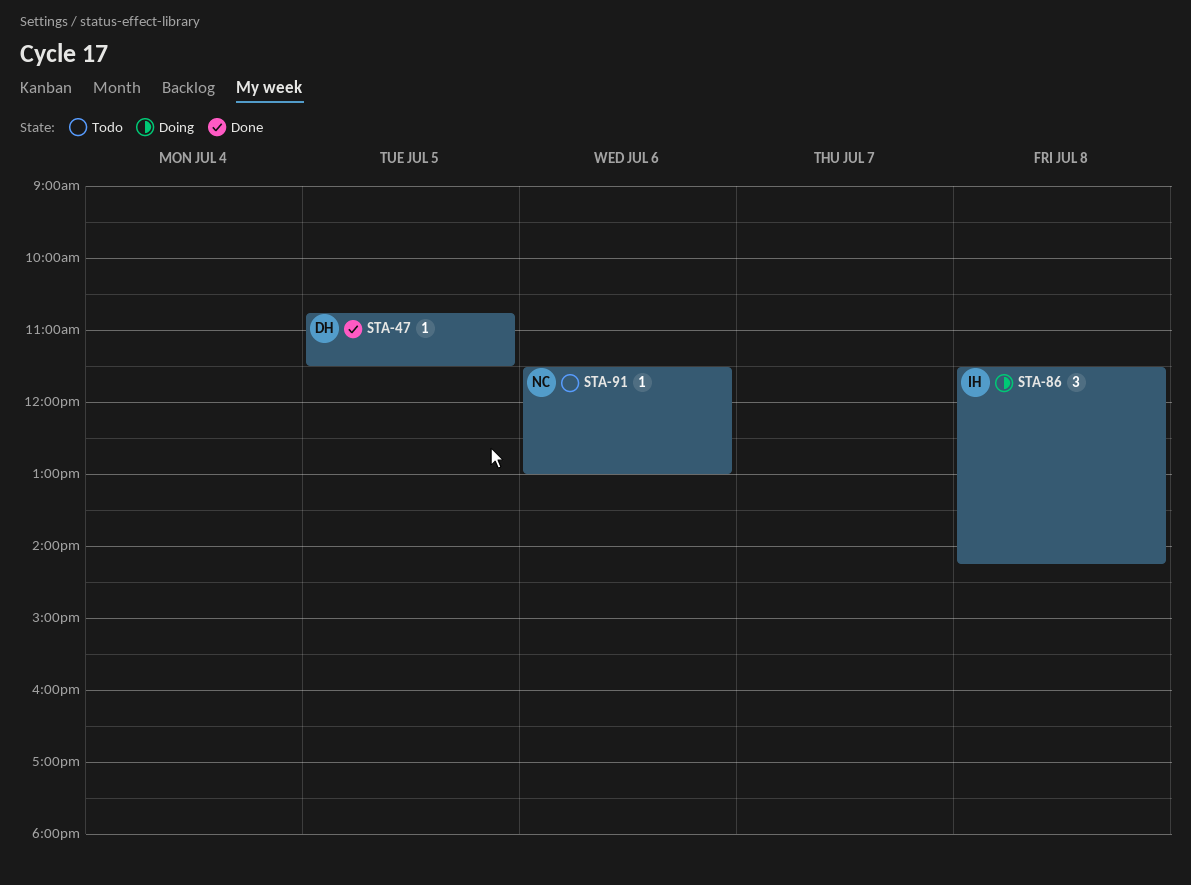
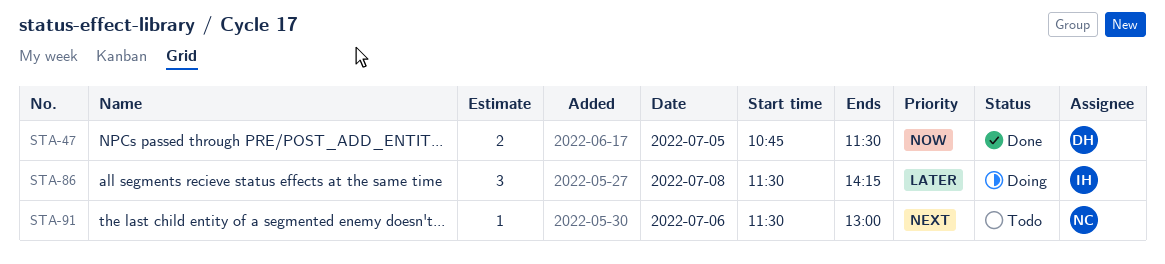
STA-47, estimate: 1 -> 2

